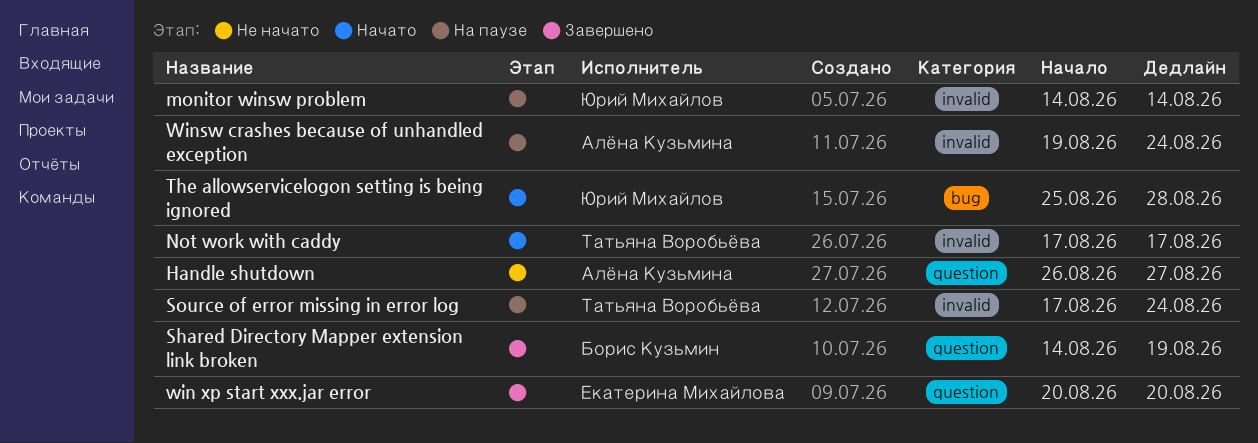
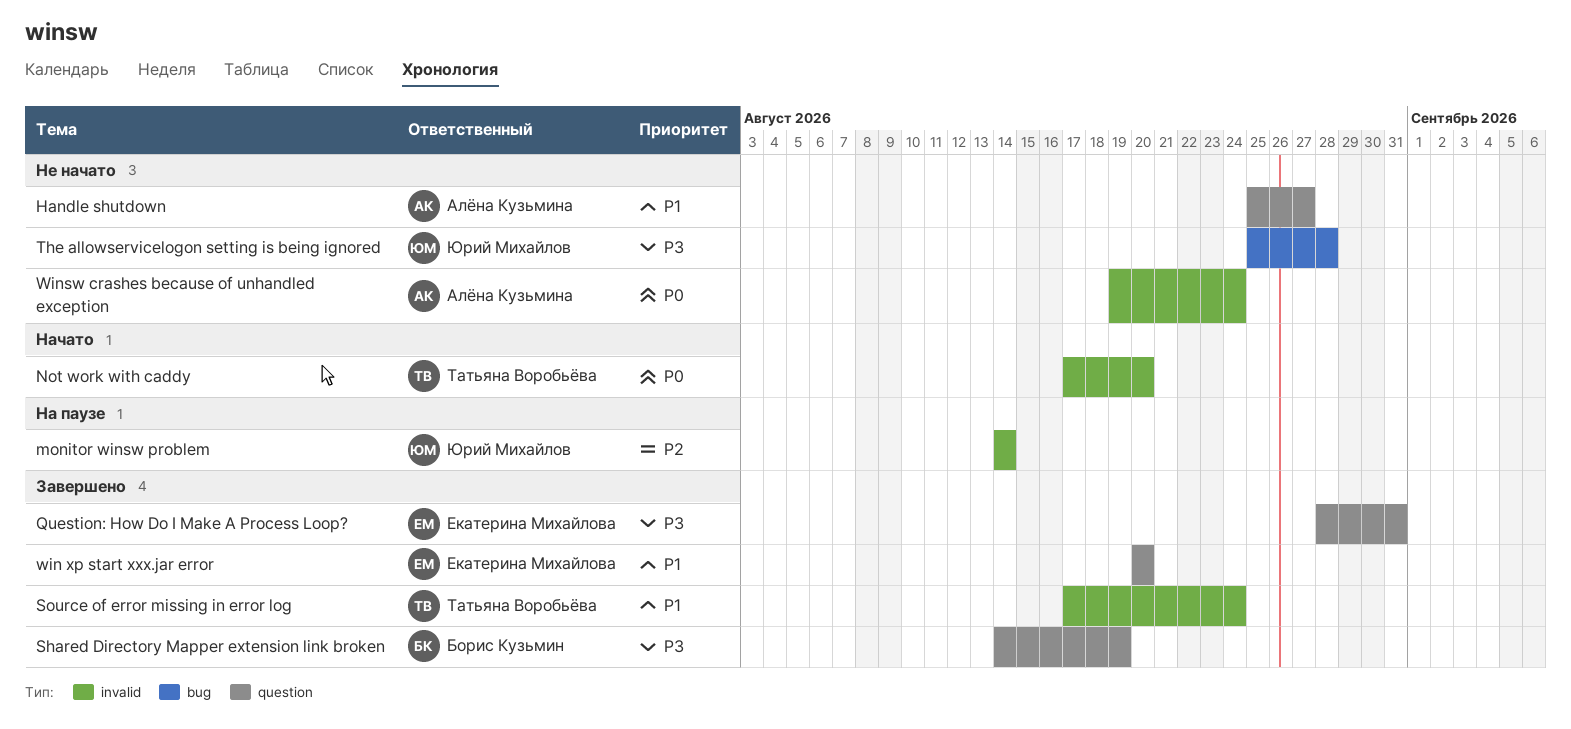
Handle shutdown, start: Aug 26 -> Aug 25
Not work with caddy, due: Aug 17 -> Aug 20
Question: How Do I Make A Process Loop?: none -> present
Source of error missing in error log, status: На паузе -> Завершено
The allowservicelogon setting is being ignored, status: Начато -> Не начато
Winsw crashes because of unhandled exception, status: На паузе -> Не начато

